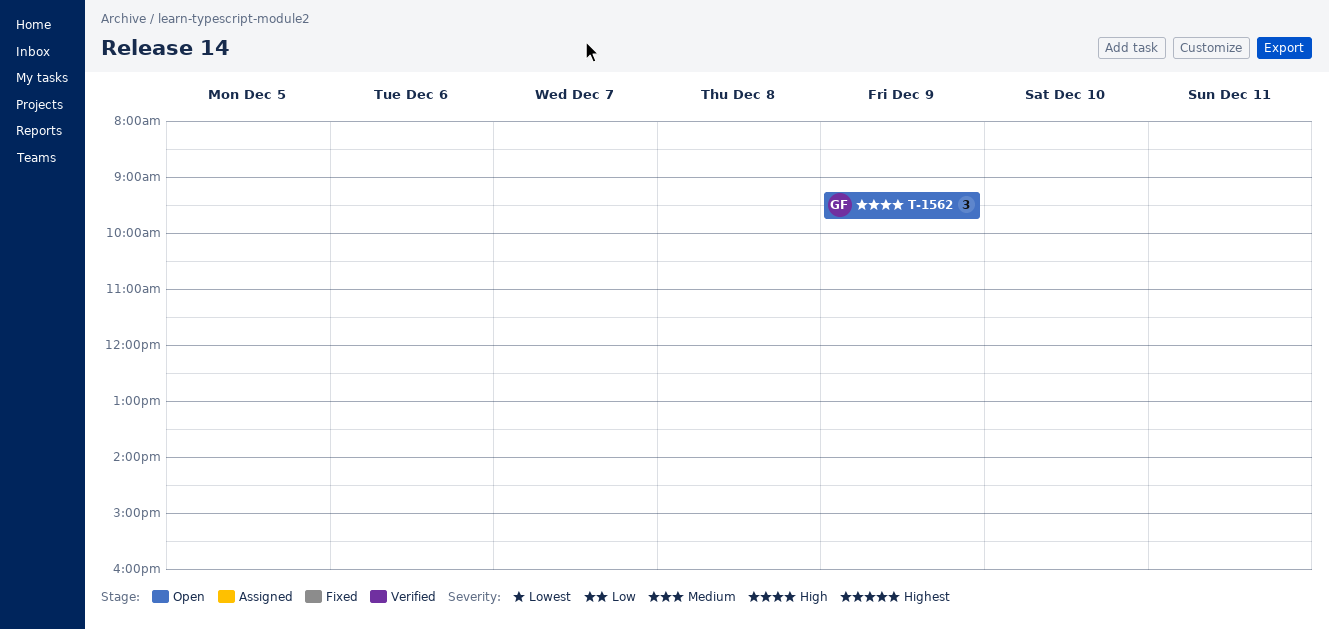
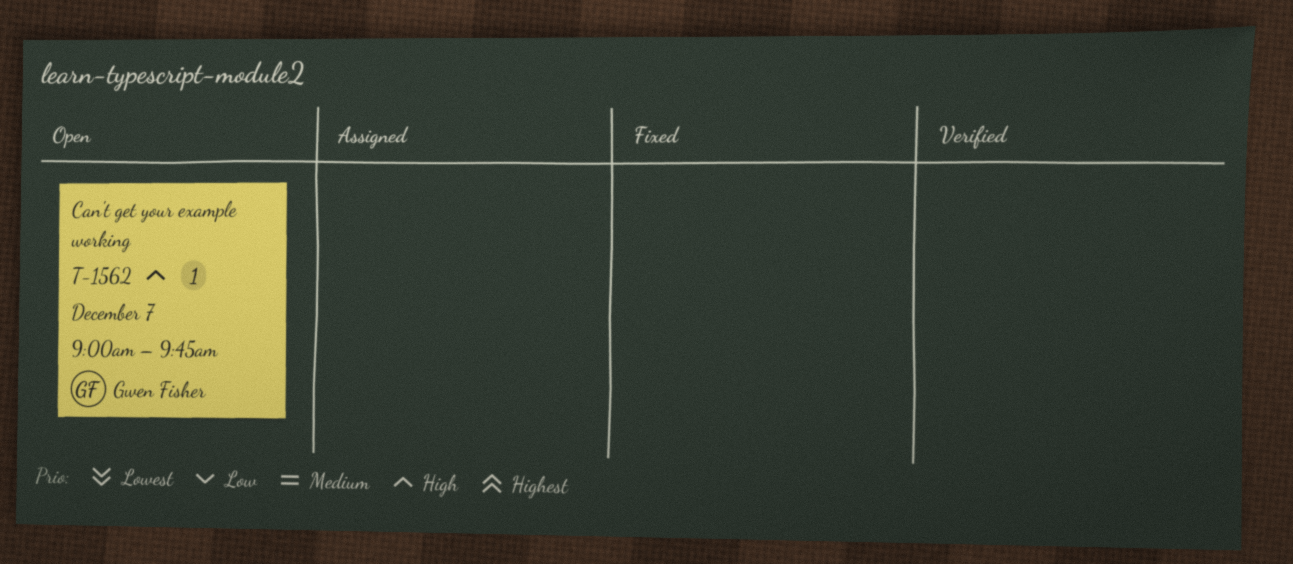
T-1562, estimate: 3 -> 1
T-1562, day: Dec 9 -> Dec 7
T-1562, begins: 09:15 -> 09:00

